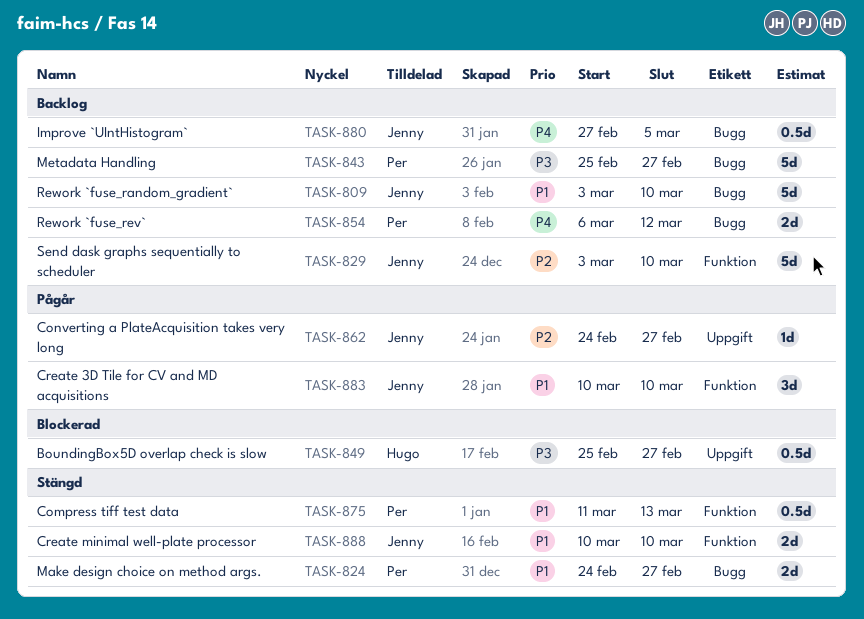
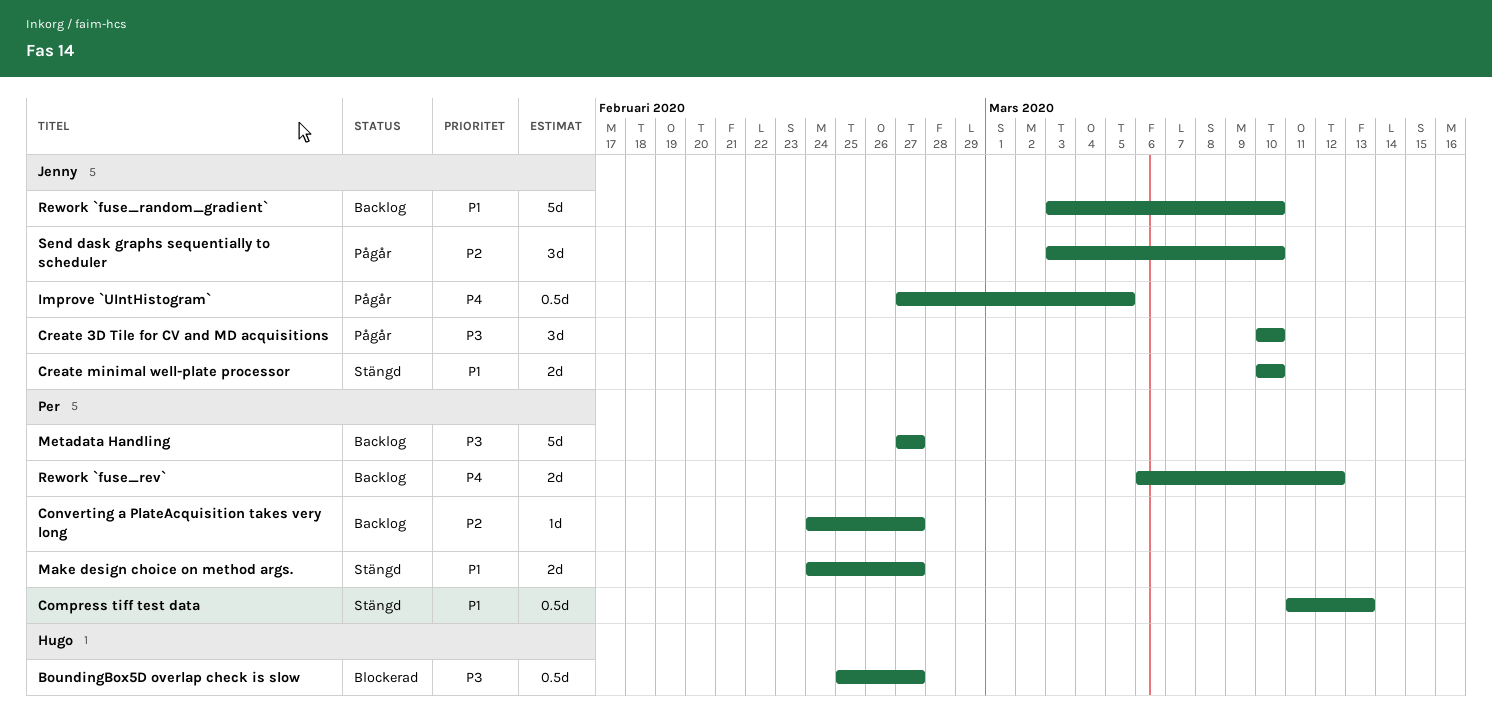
Converting a PlateAcquisition takes very long, status: Pågår -> Backlog
Converting a PlateAcquisition takes very long, owner: Jenny -> Per
Create 3D Tile for CV and MD acquisitions, priority: P1 -> P3
Improve `UIntHistogram`, status: Backlog -> Pågår
Metadata Handling, start: Feb 25 -> Feb 27
Send dask graphs sequentially to scheduler, status: Backlog -> Pågår
Send dask graphs sequentially to scheduler, estimate: 5d -> 3d

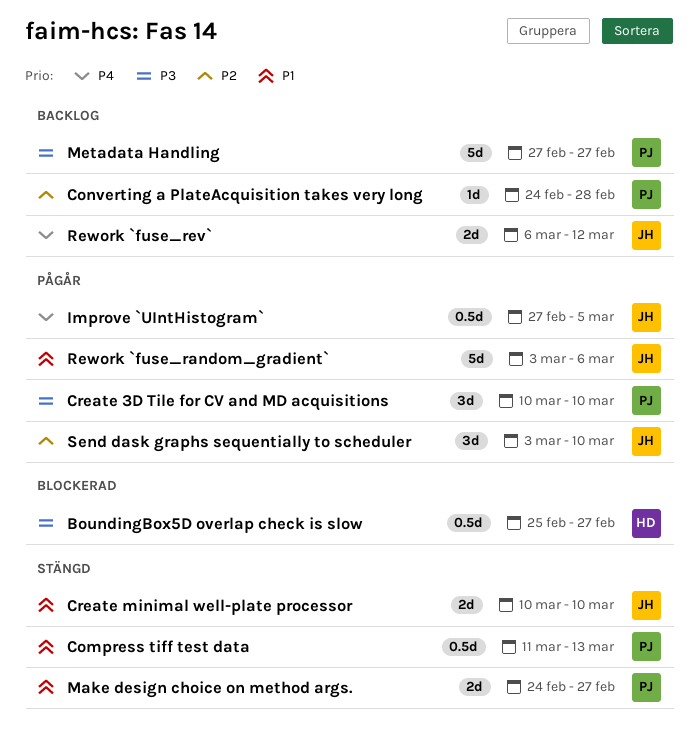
Converting a PlateAcquisition takes very long, due: Feb 27 -> Feb 28
Create 3D Tile for CV and MD acquisitions, owner: Jenny -> Per
Rework `fuse_random_gradient`, status: Backlog -> Pågår
Rework `fuse_random_gradient`, due: Mar 10 -> Mar 6
Rework `fuse_rev`, owner: Per -> Jenny

